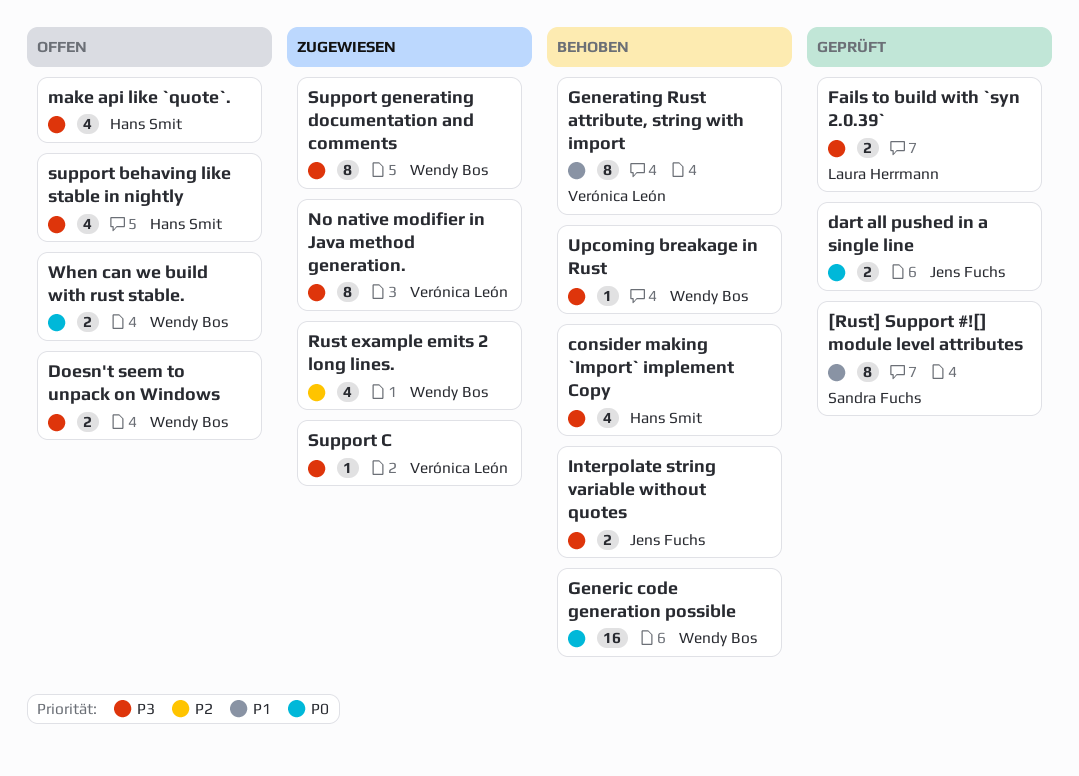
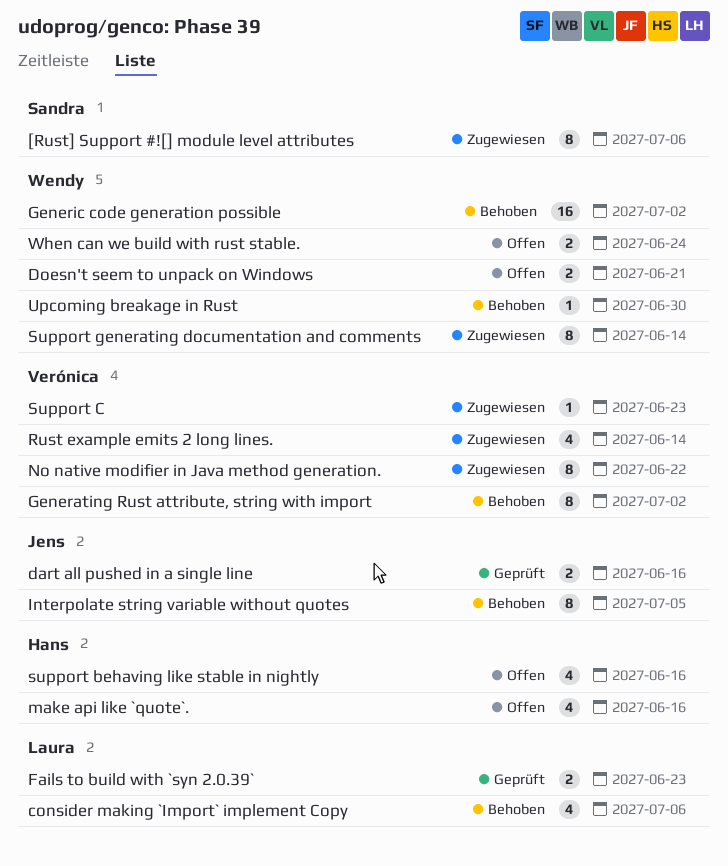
[Rust] Support #![] module level attributes, status: Geprüft -> Zugewiesen
consider making `Import` implement Copy, owner: Hans Smit -> Laura Herrmann
Interpolate string variable without quotes, estimate: 2 -> 8
Rust example emits 2 long lines., owner: Wendy Bos -> Verónica León

